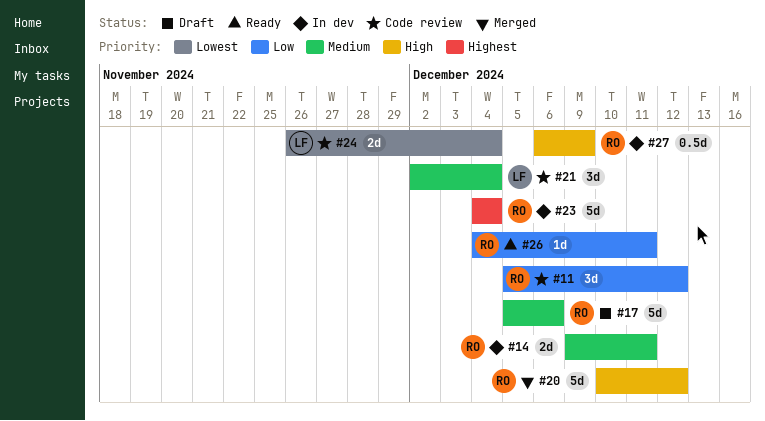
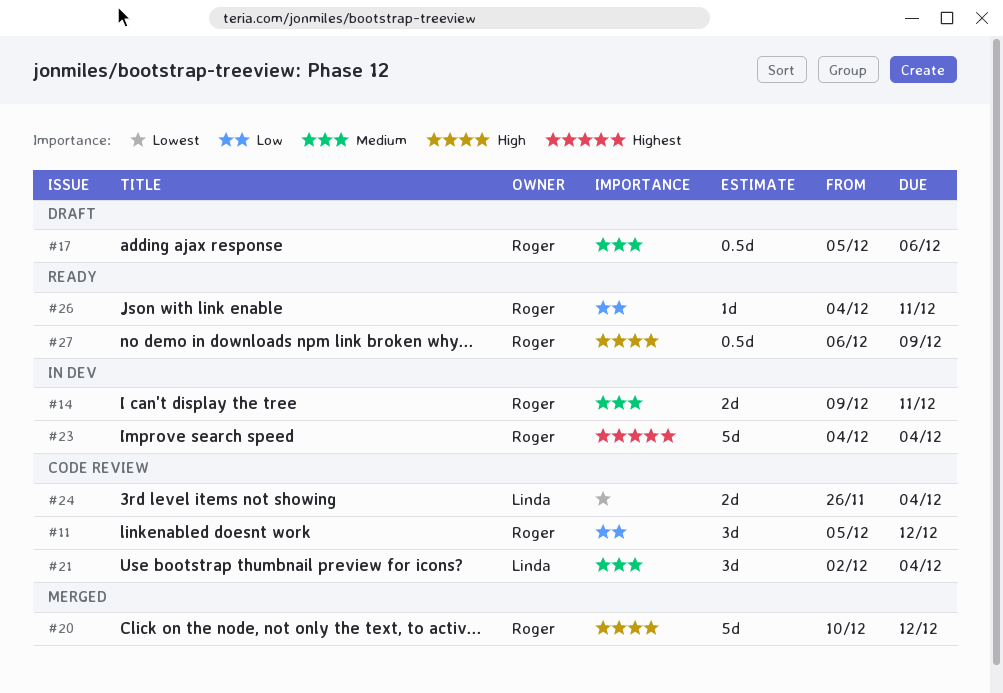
#17, estimate: 5d -> 0.5d
#27, status: In dev -> Ready

